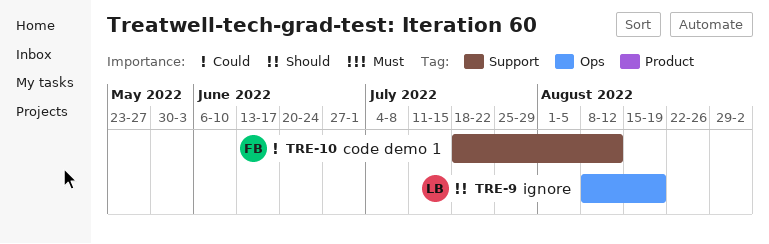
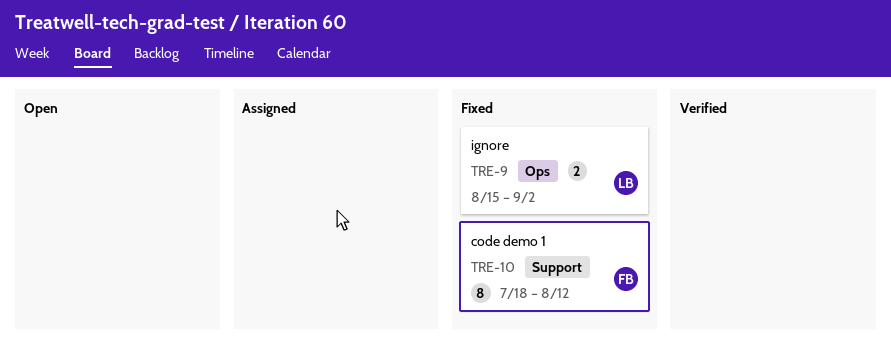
TRE-9, start: Aug 8 -> Aug 15
TRE-9, due: Aug 19 -> Sep 2

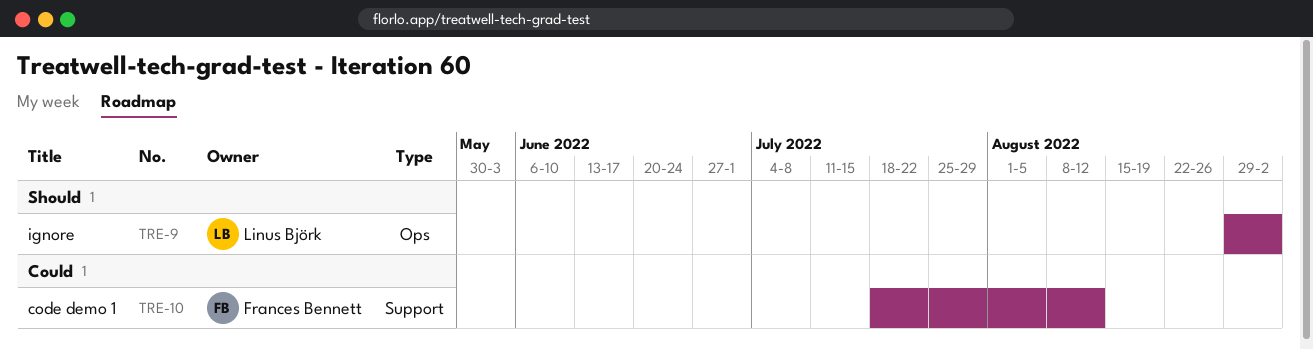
TRE-9, start: Aug 15 -> Aug 29

